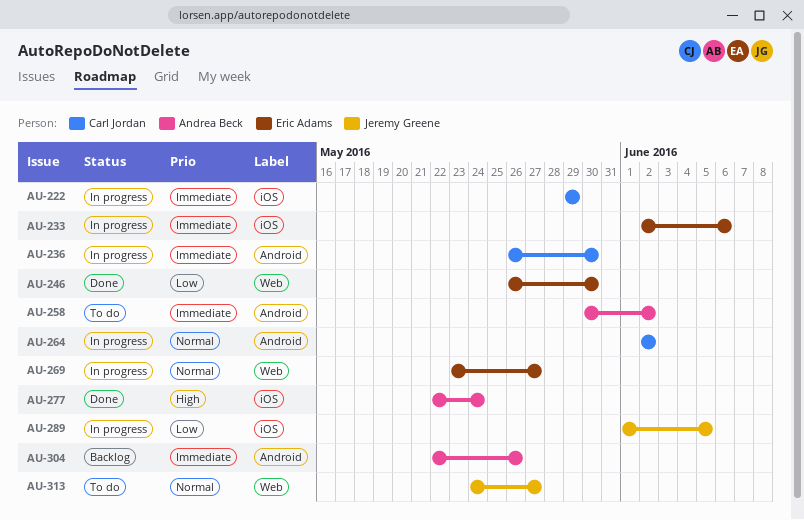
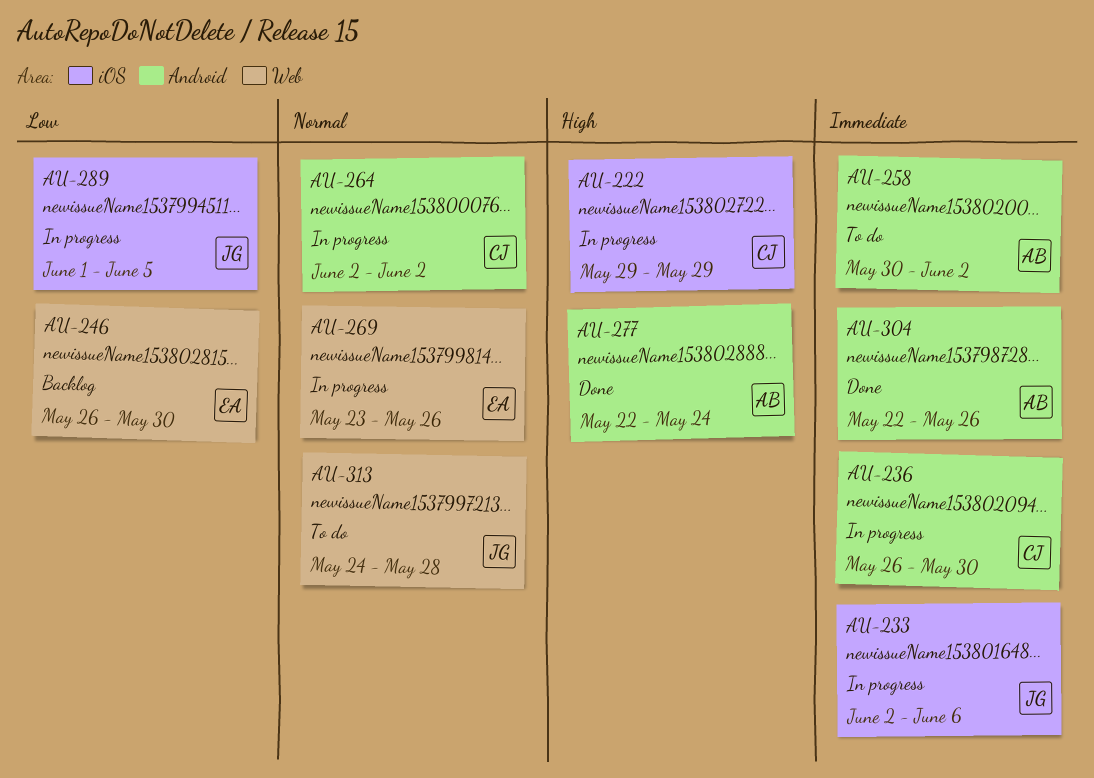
AU-222, priority: Immediate -> High
AU-233, owner: Eric Adams -> Jeremy Greene
AU-246, status: Done -> Backlog
AU-269, due: May 27 -> May 26
AU-277, label: iOS -> Android
AU-304, status: Backlog -> Done
AU-313, due: May 27 -> May 28

